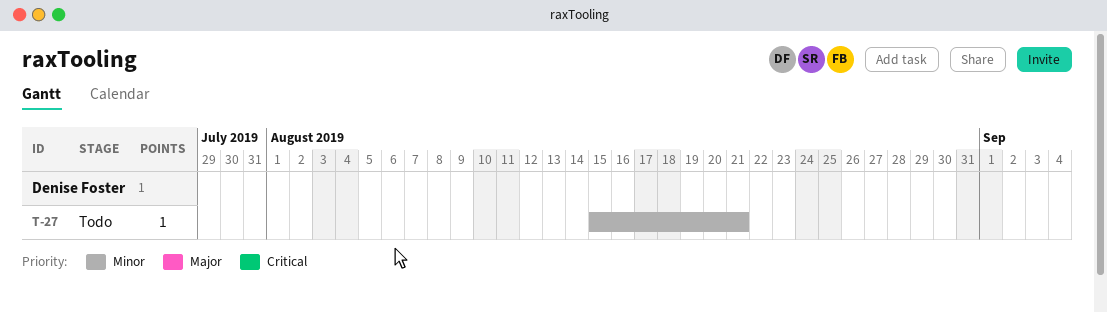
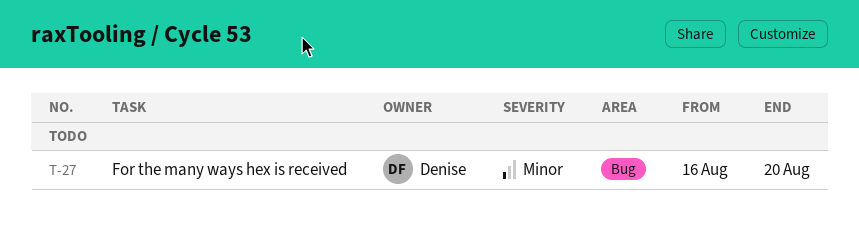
T-27, start: Aug 15 -> Aug 16
T-27, due: Aug 21 -> Aug 20

